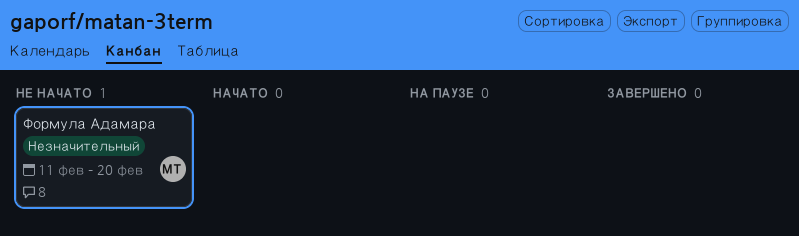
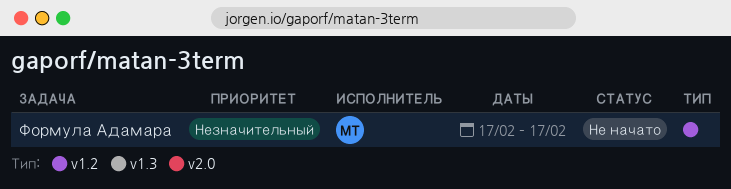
Формула Адамара, start: Feb 11 -> Feb 17
Формула Адамара, due: Feb 20 -> Feb 17

